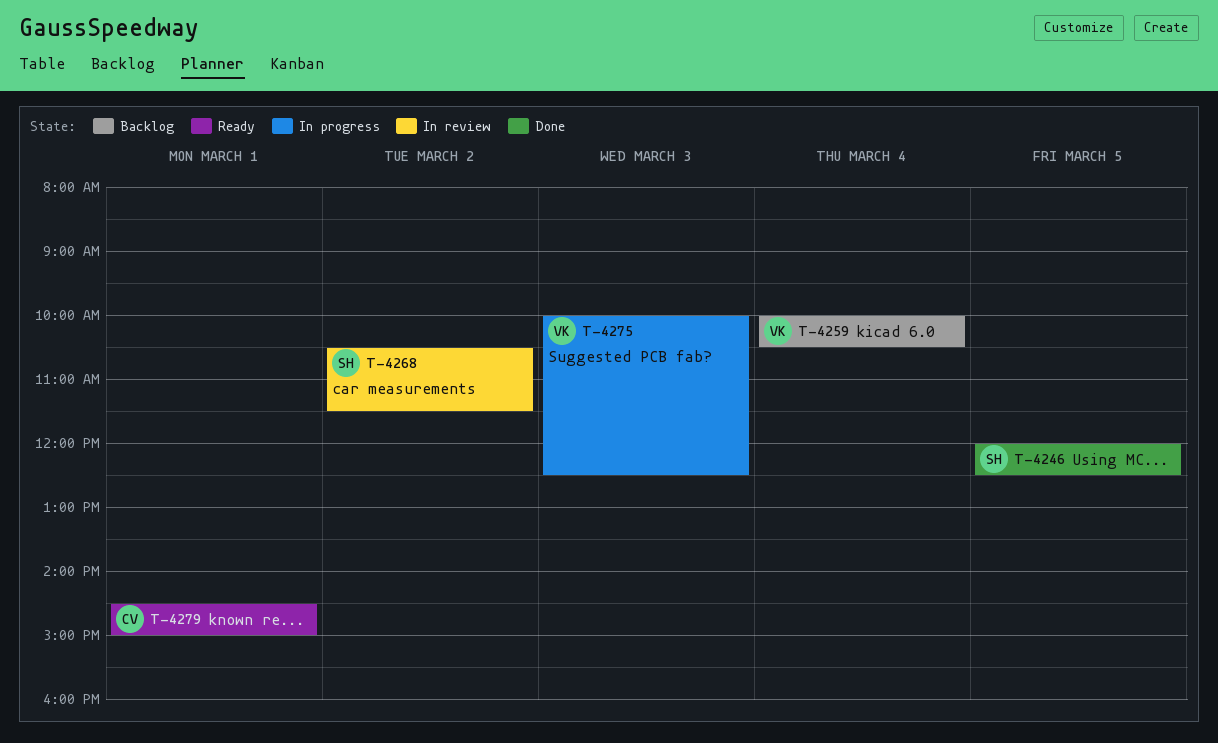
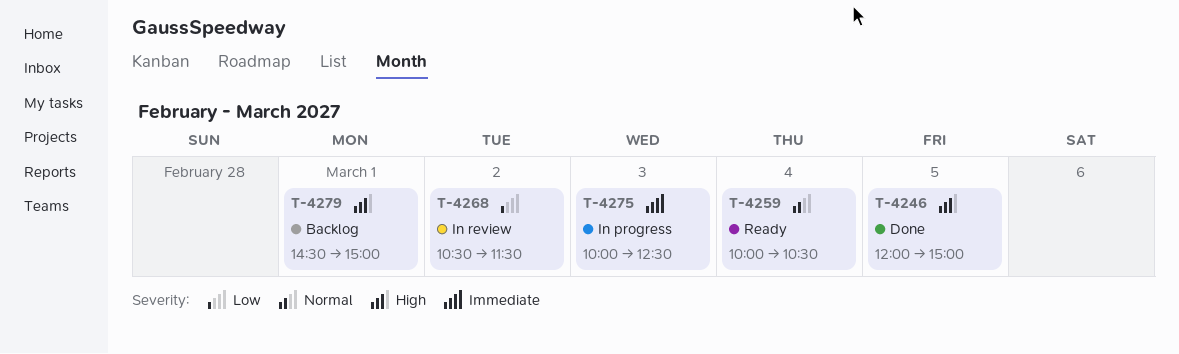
T-4246, ends: 12:30 -> 15:00
T-4259, status: Backlog -> Ready
T-4279, status: Ready -> Backlog

